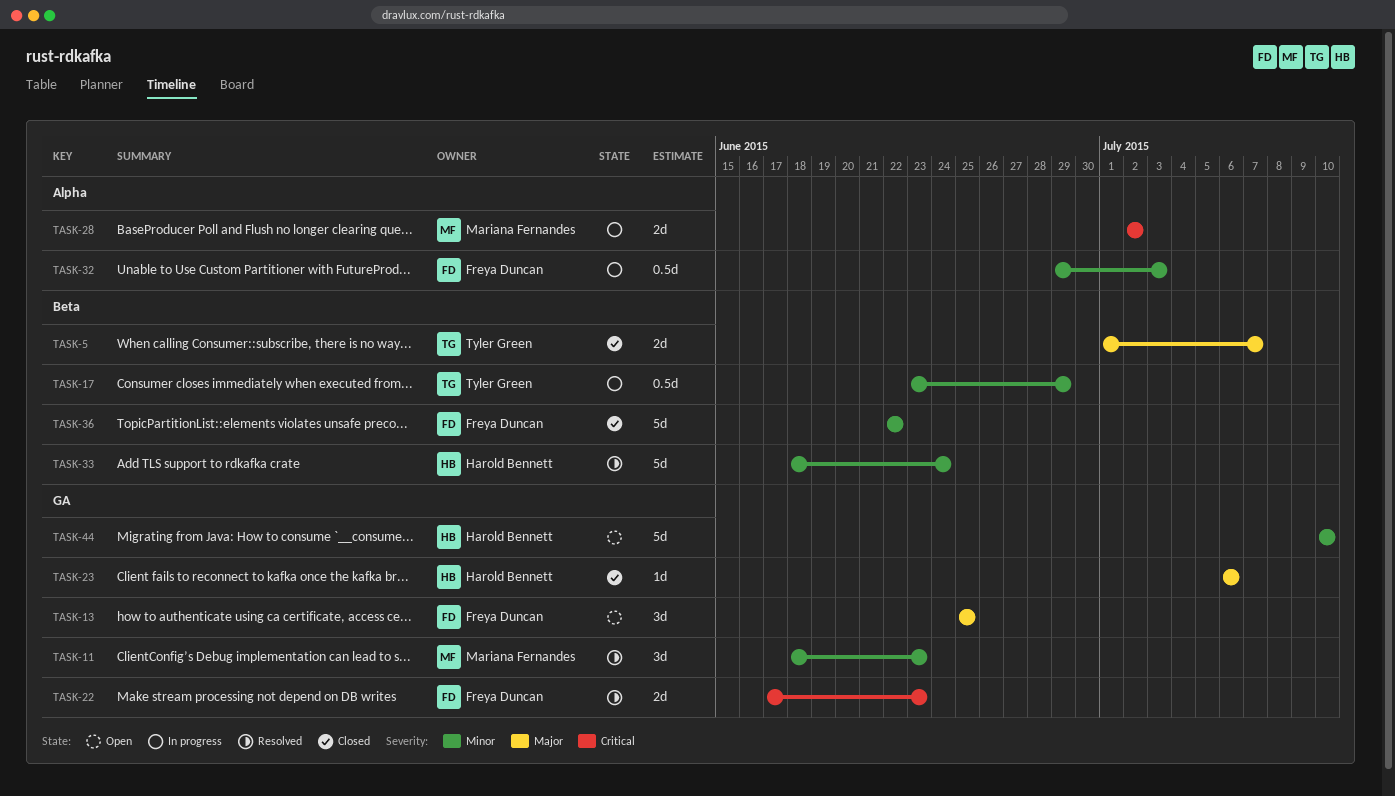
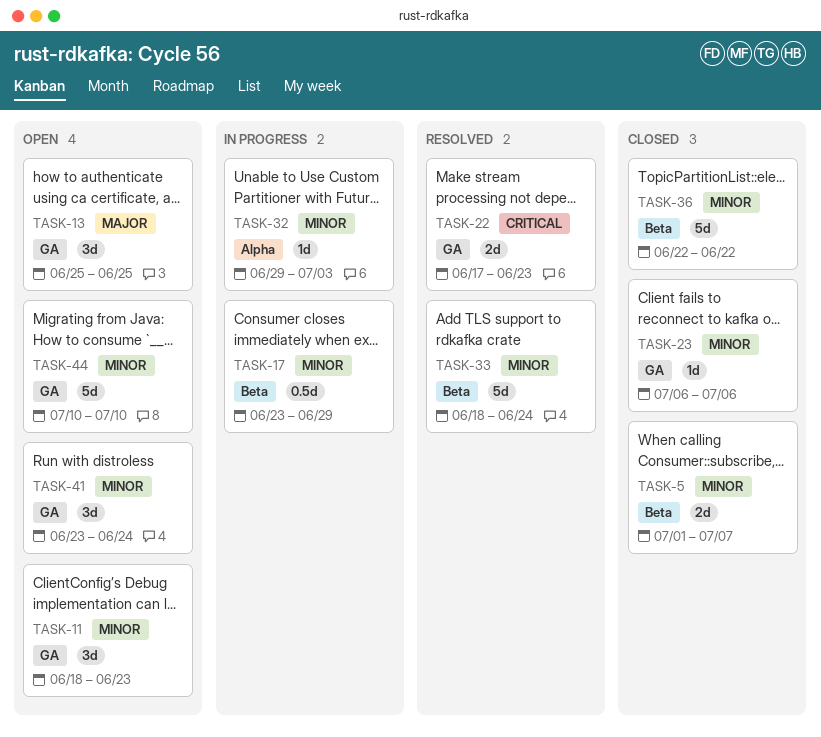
TASK-5, priority: Major -> Minor
TASK-11, status: Resolved -> Open
TASK-23, priority: Major -> Minor
TASK-28: present -> none
TASK-32, estimate: 0.5d -> 1d
TASK-41: none -> present

